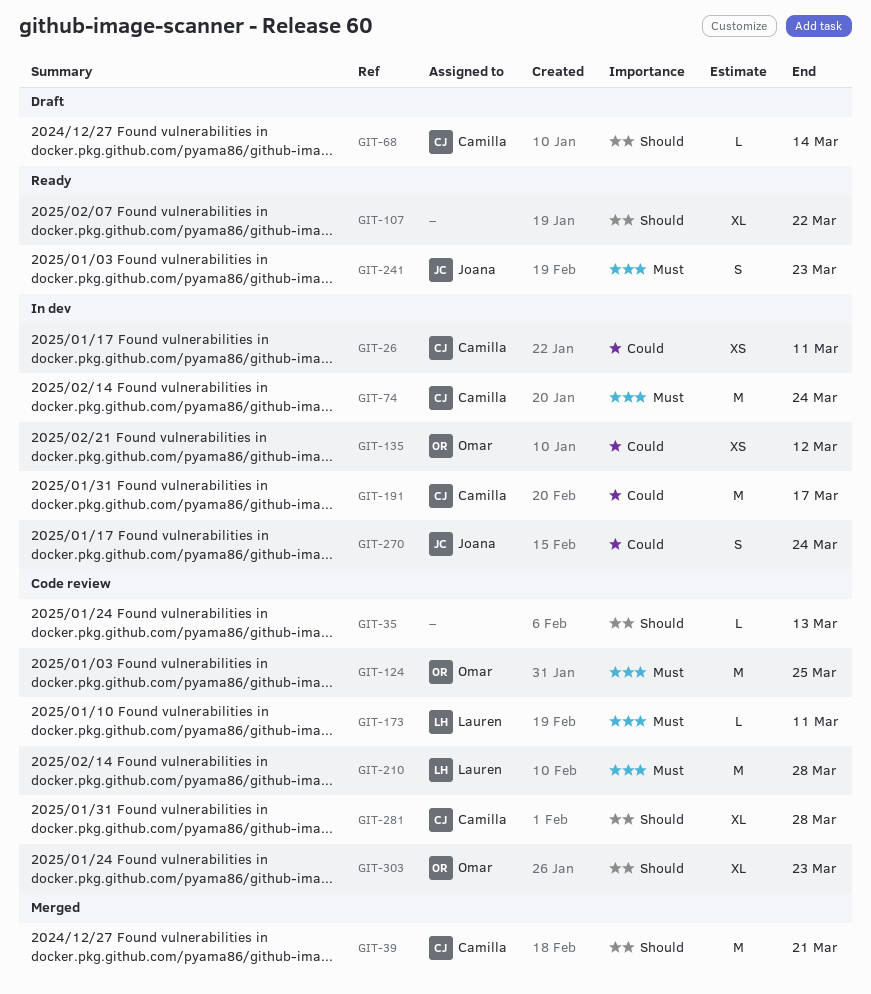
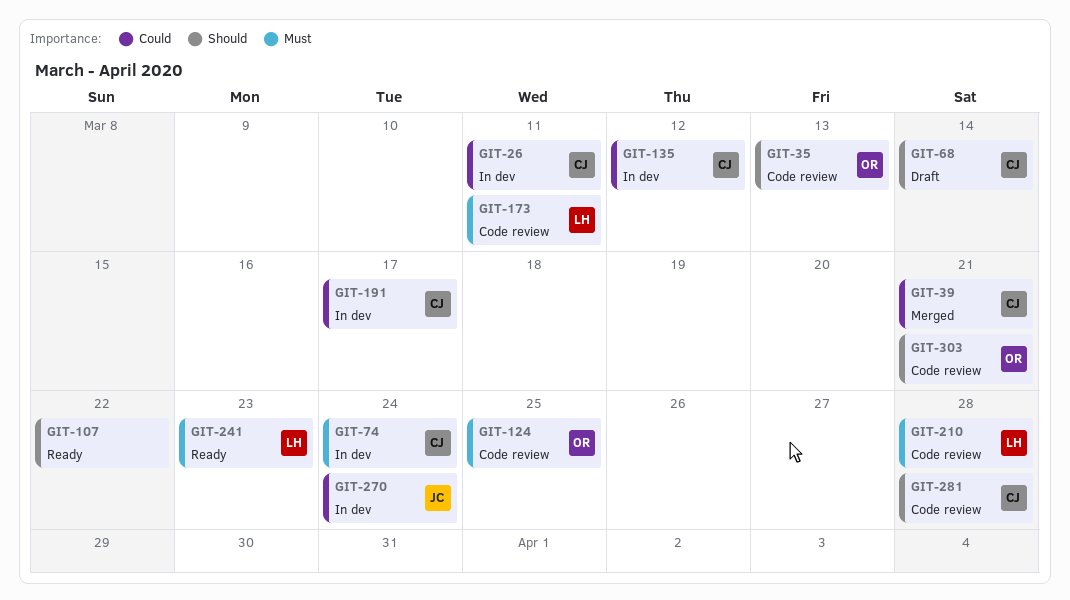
GIT-35, owner: none -> Omar
GIT-39, priority: Should -> Could
GIT-135, owner: Omar -> Camilla
GIT-241, owner: Joana -> Lauren
GIT-303, due: Mar 23 -> Mar 21

